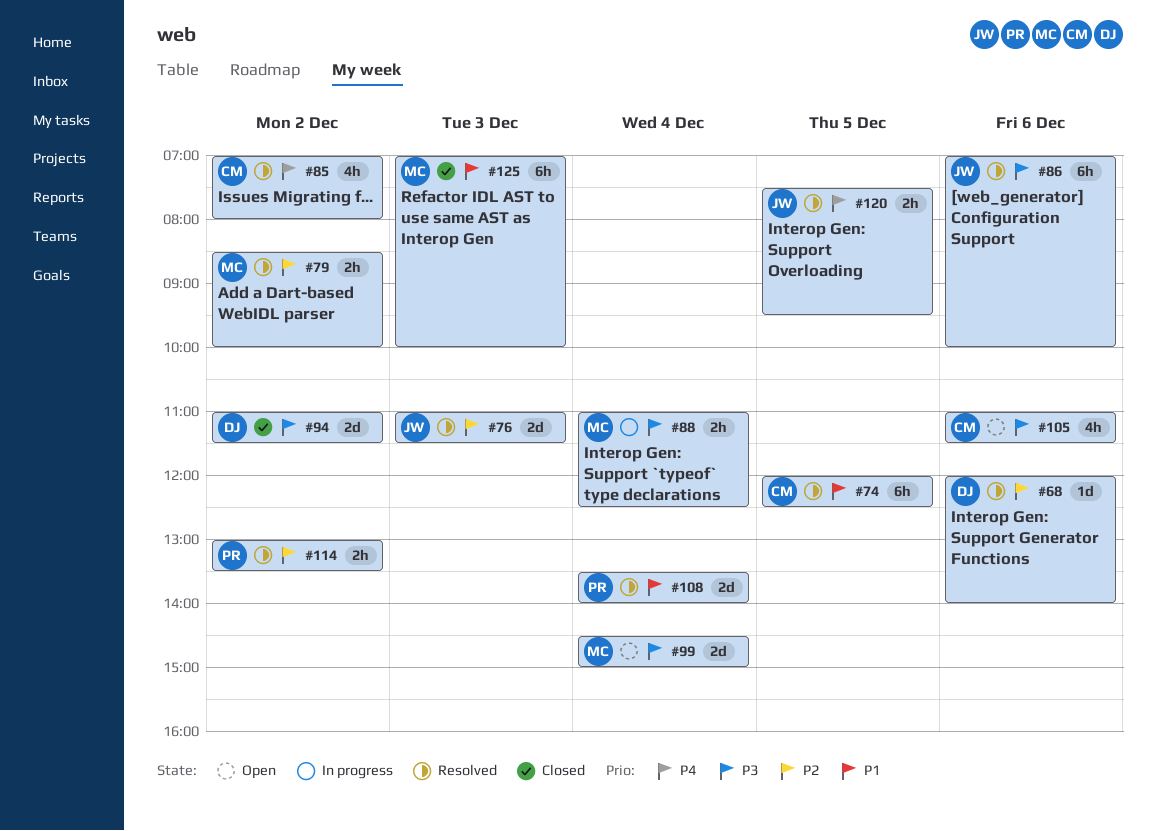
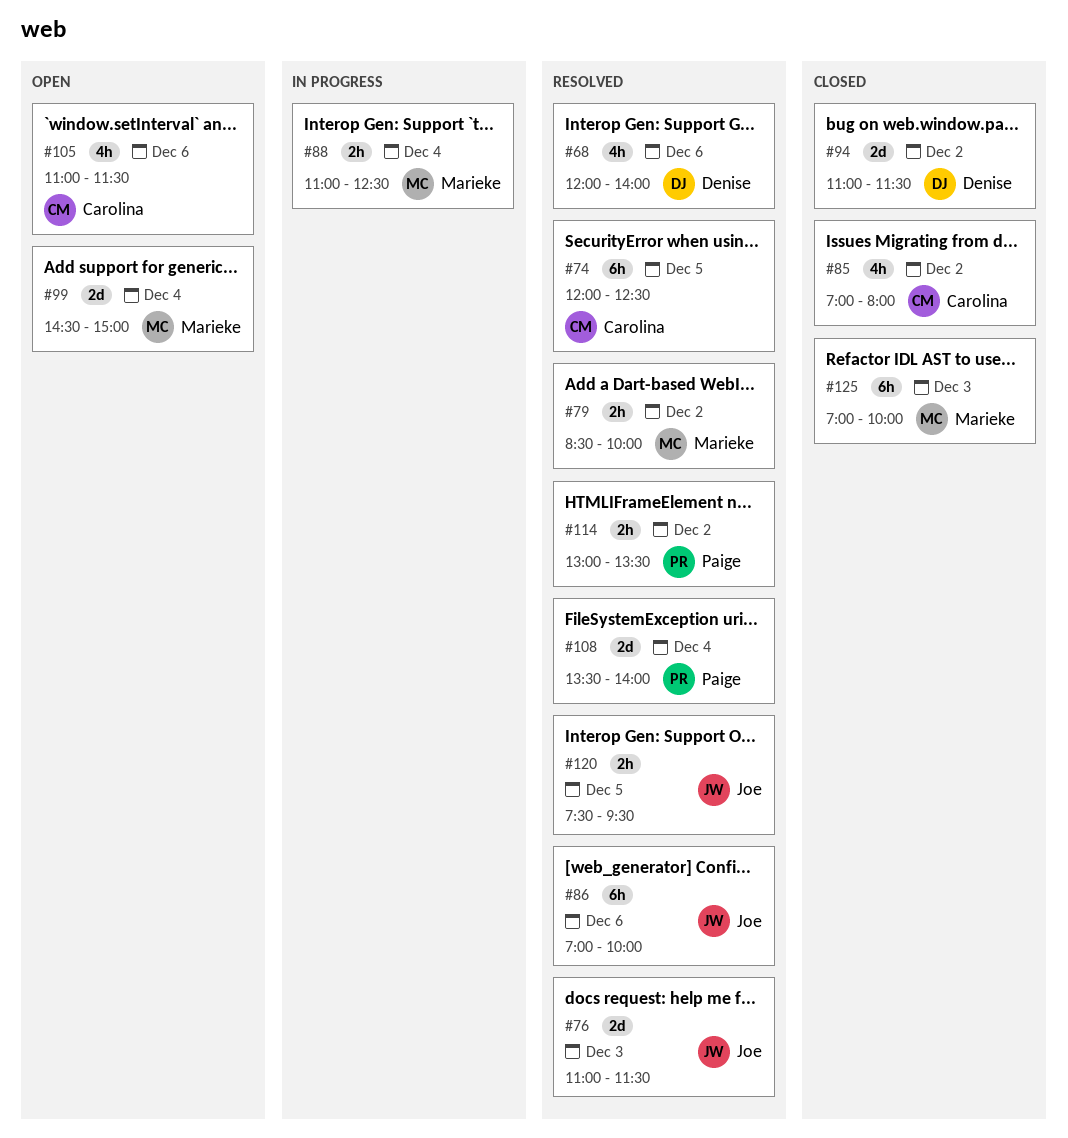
#68, estimate: 1d -> 4h
#85, status: Resolved -> Closed

